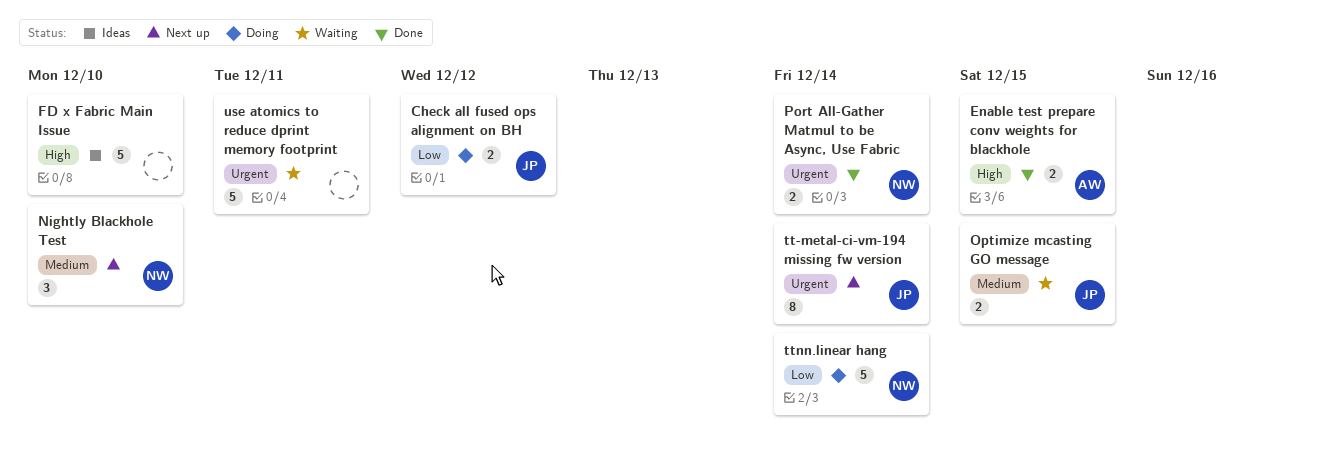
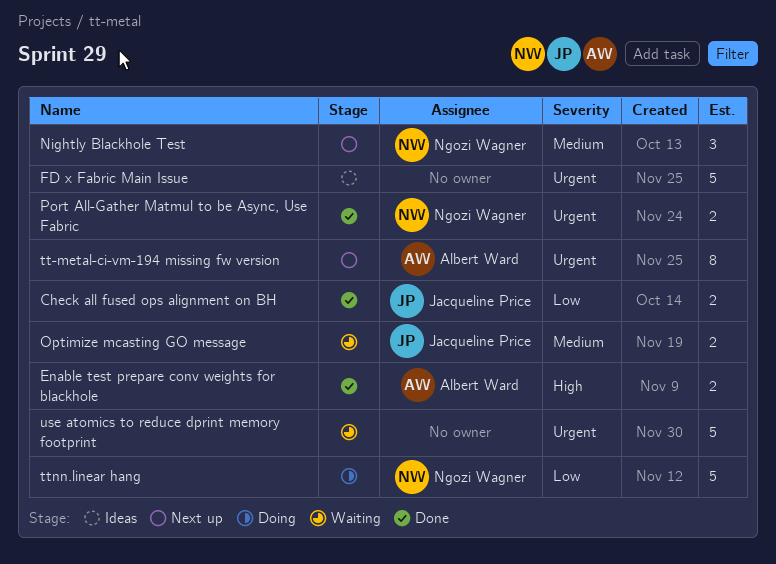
Check all fused ops alignment on BH, status: Doing -> Done
FD x Fabric Main Issue, priority: High -> Urgent
tt-metal-ci-vm-194 missing fw version, owner: Jacqueline Price -> Albert Ward

